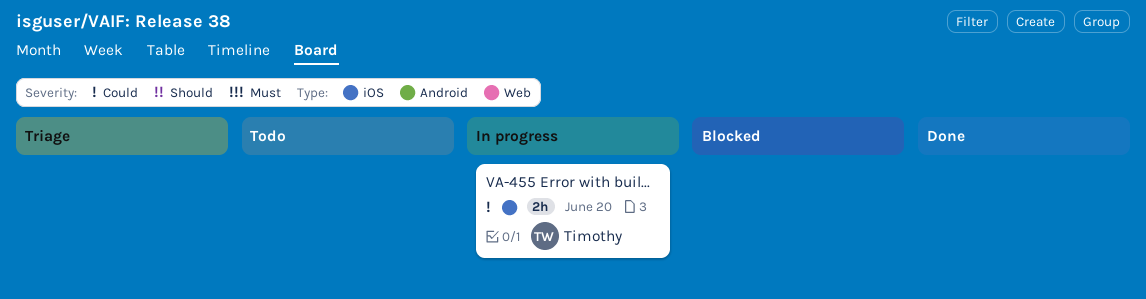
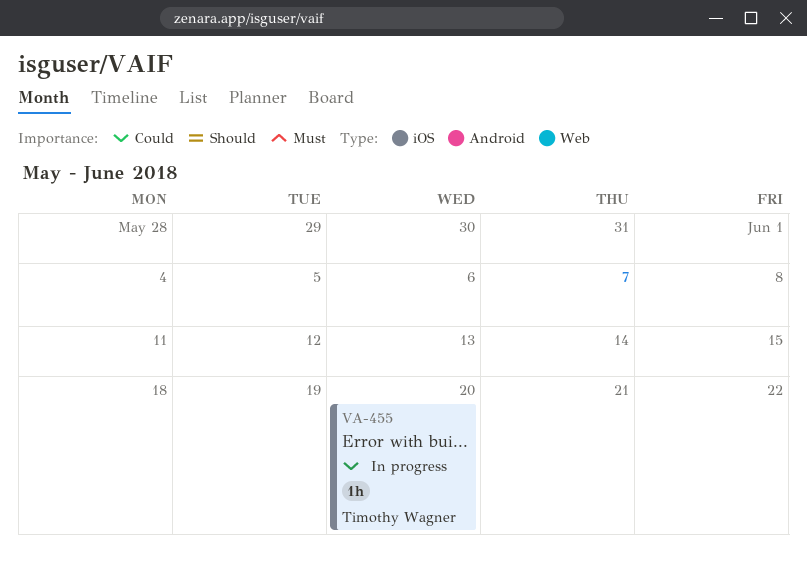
VA-455, estimate: 2h -> 1h

